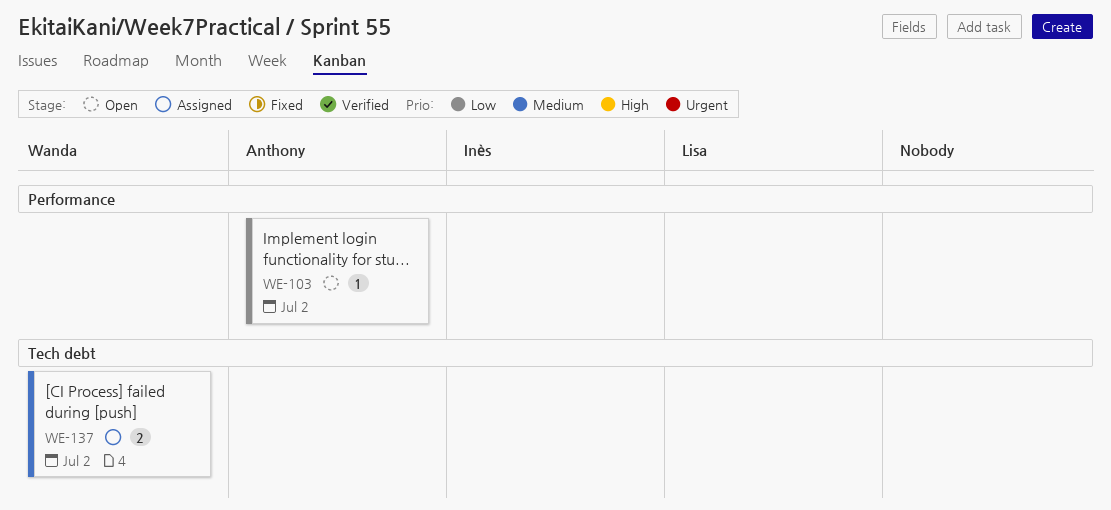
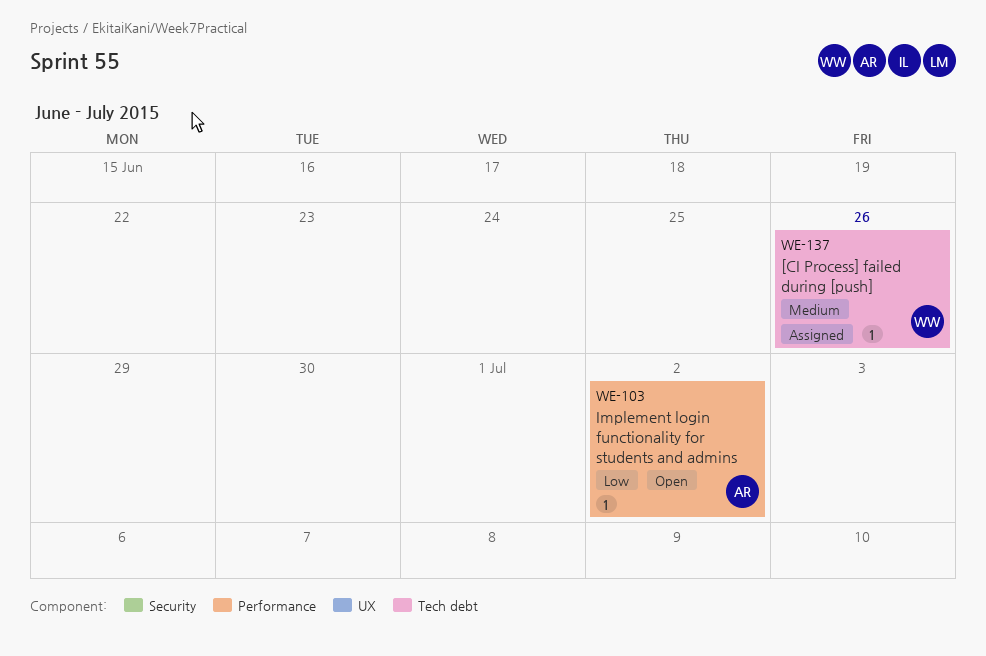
WE-137, estimate: 2 -> 1
WE-137, due: Jul 2 -> Jun 26

